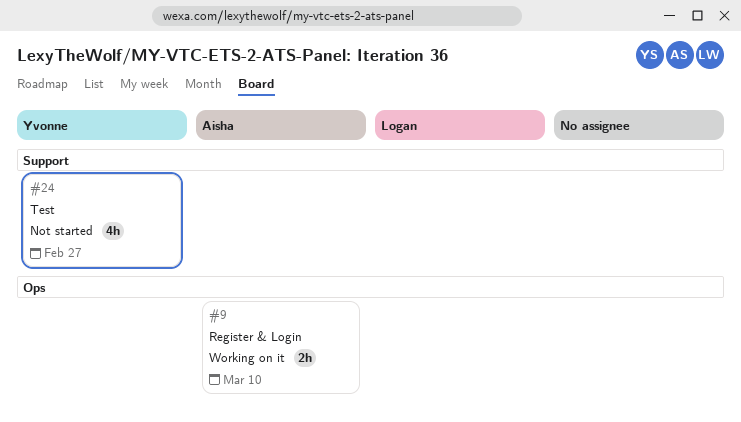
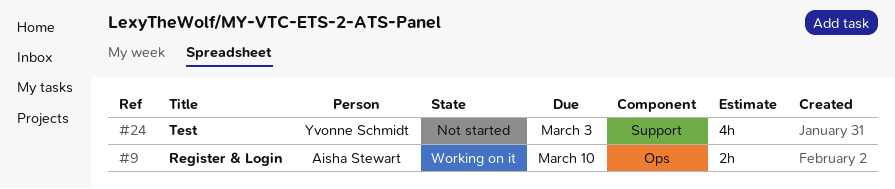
#24, due: Feb 27 -> Mar 3

